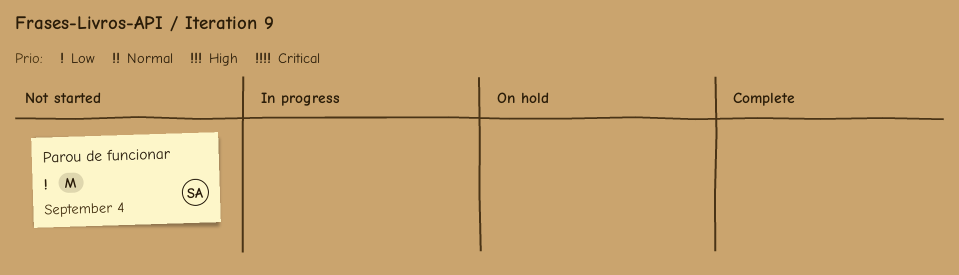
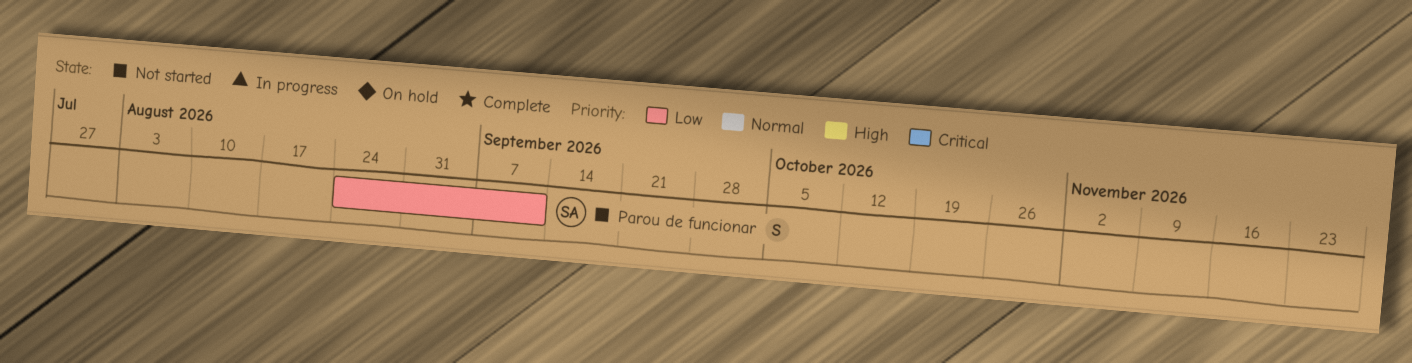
Parou de funcionar, estimate: M -> S
Parou de funcionar, due: Sep 4 -> Sep 11

